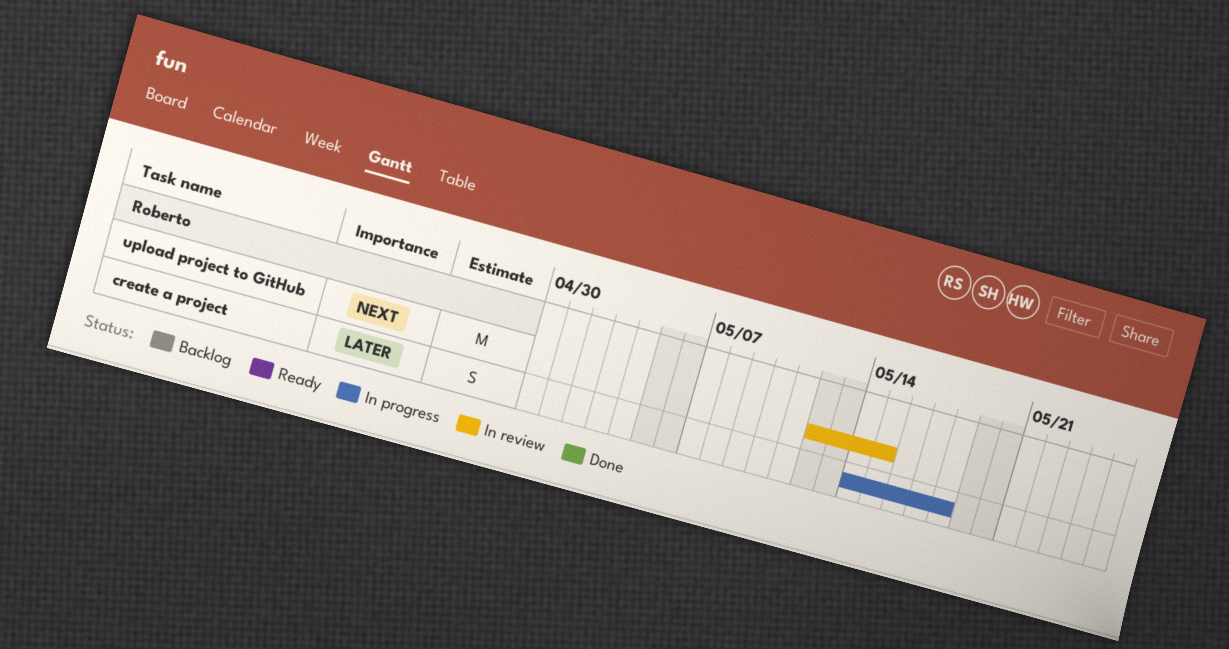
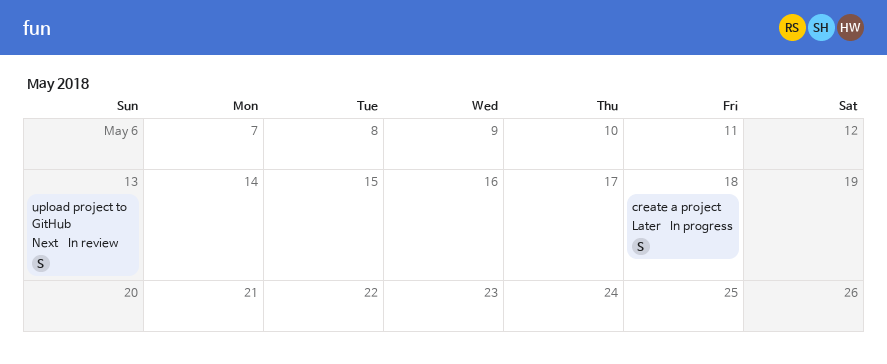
upload project to GitHub, estimate: M -> S
upload project to GitHub, due: May 15 -> May 13

